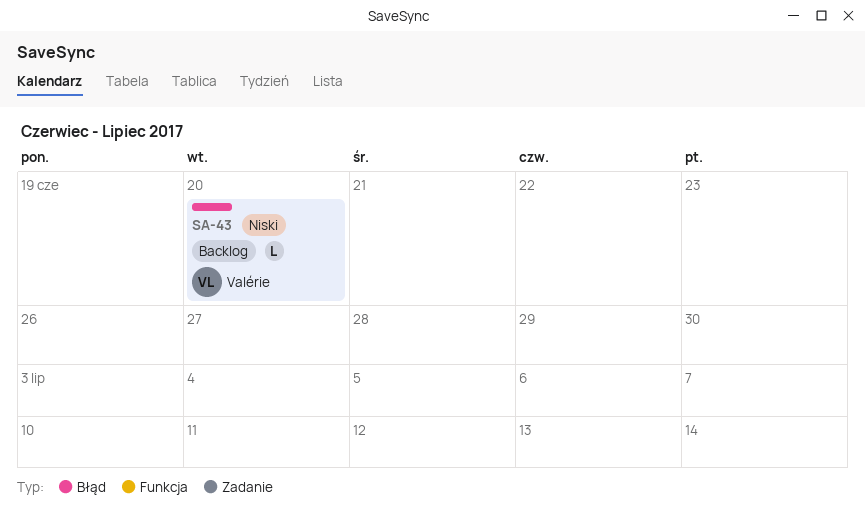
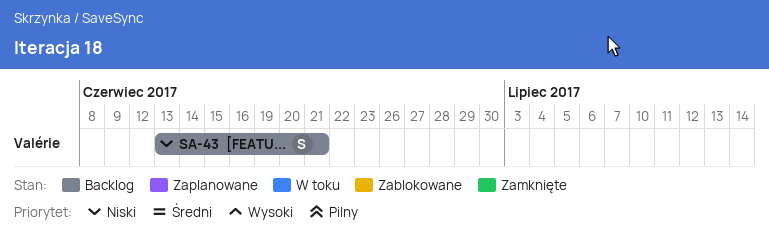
SA-43, estimate: L -> S
SA-43, due: Jun 20 -> Jun 21

